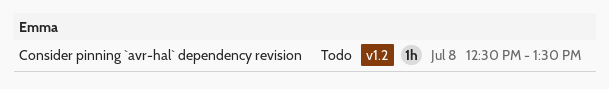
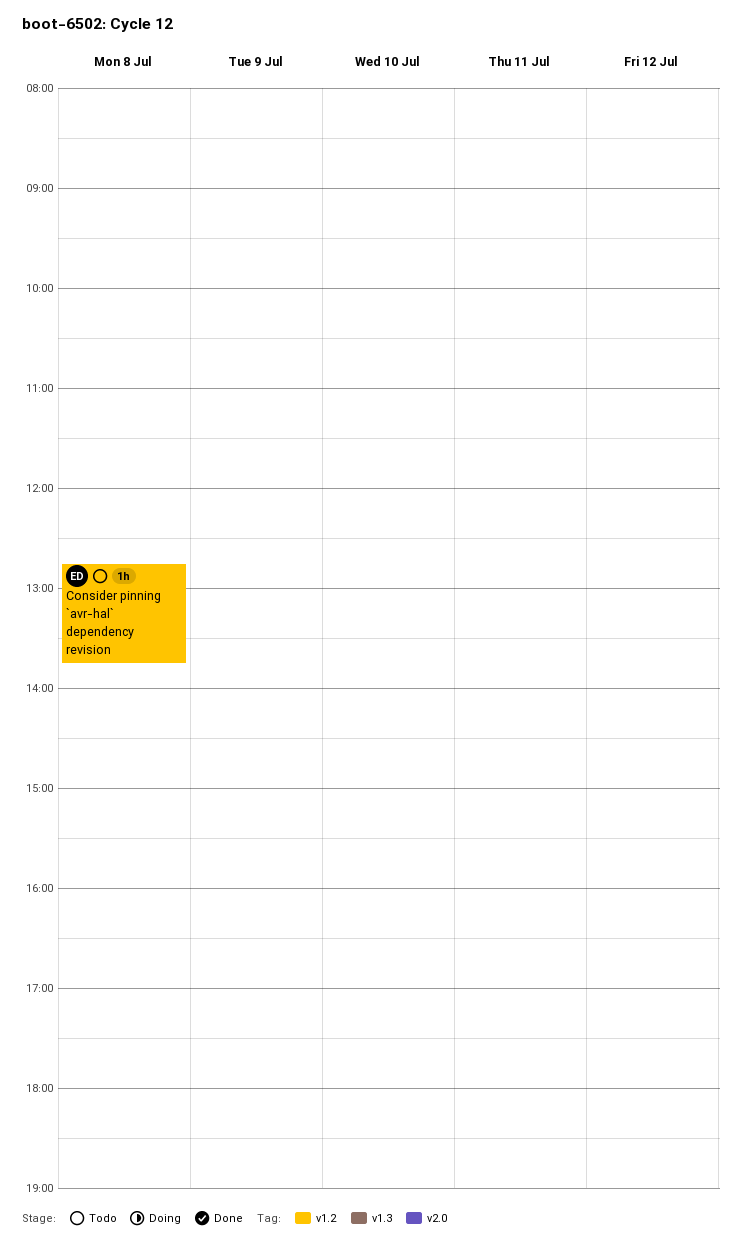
Consider pinning `avr-hal` dependency revision, begins: 12:30 -> 12:45
Consider pinning `avr-hal` dependency revision, ends: 13:30 -> 13:45

